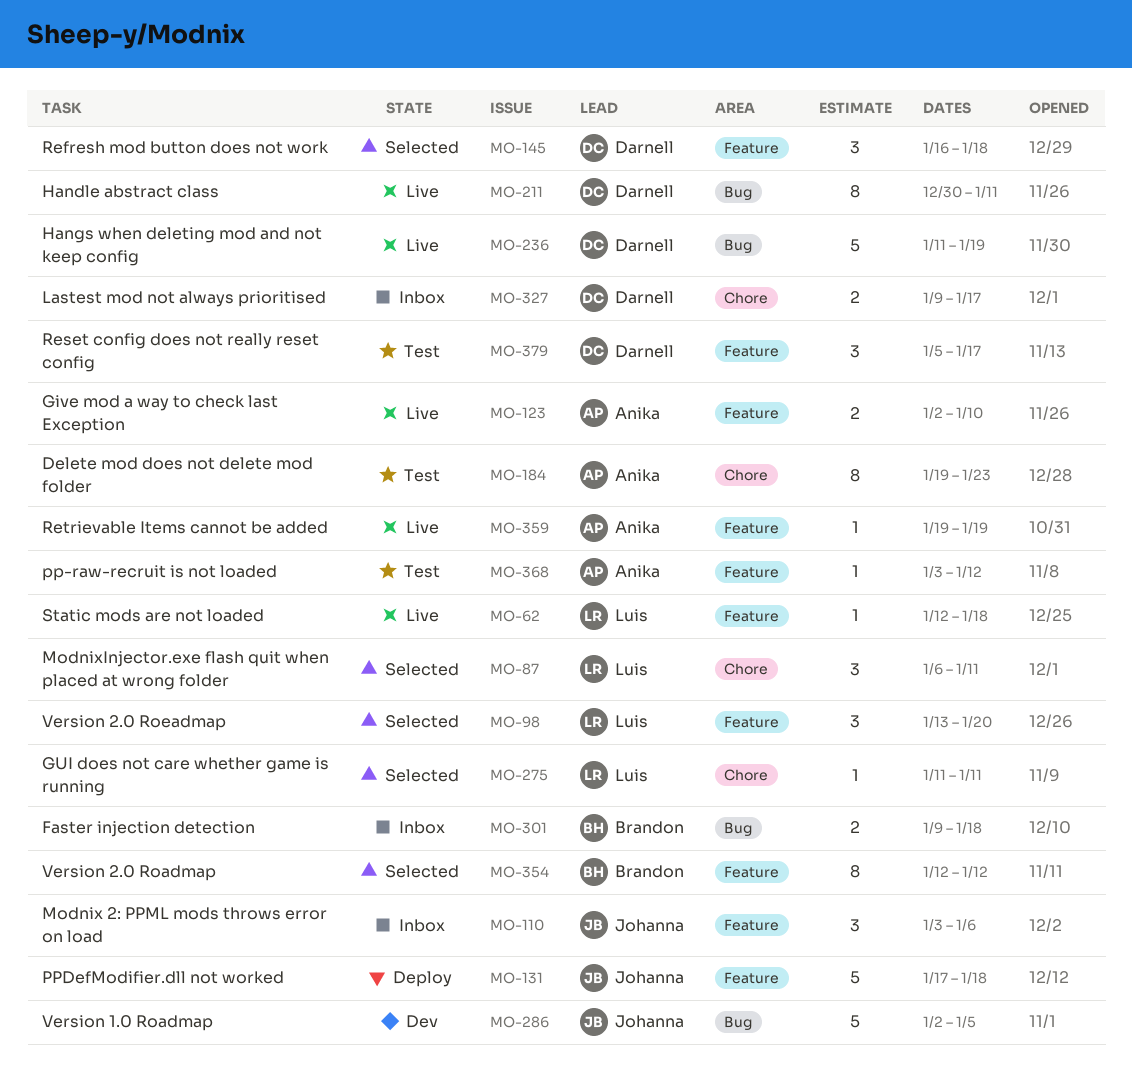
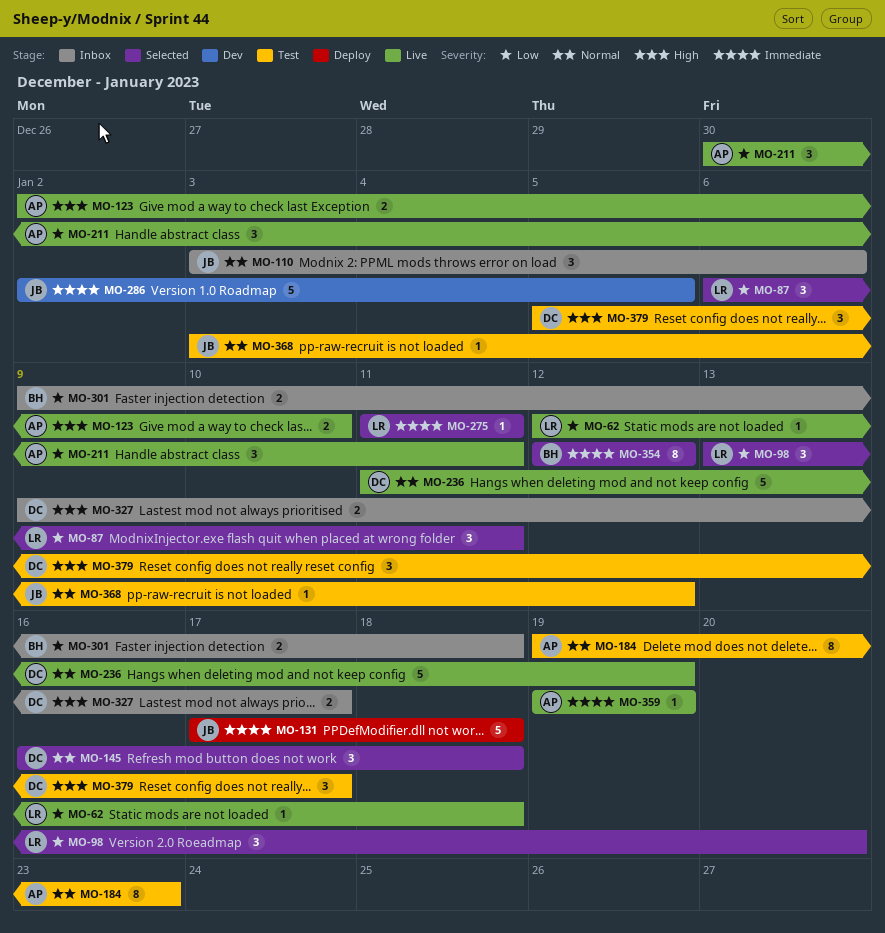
MO-211, owner: Darnell -> Anika
MO-211, estimate: 8 -> 3
MO-368, owner: Anika -> Johanna

